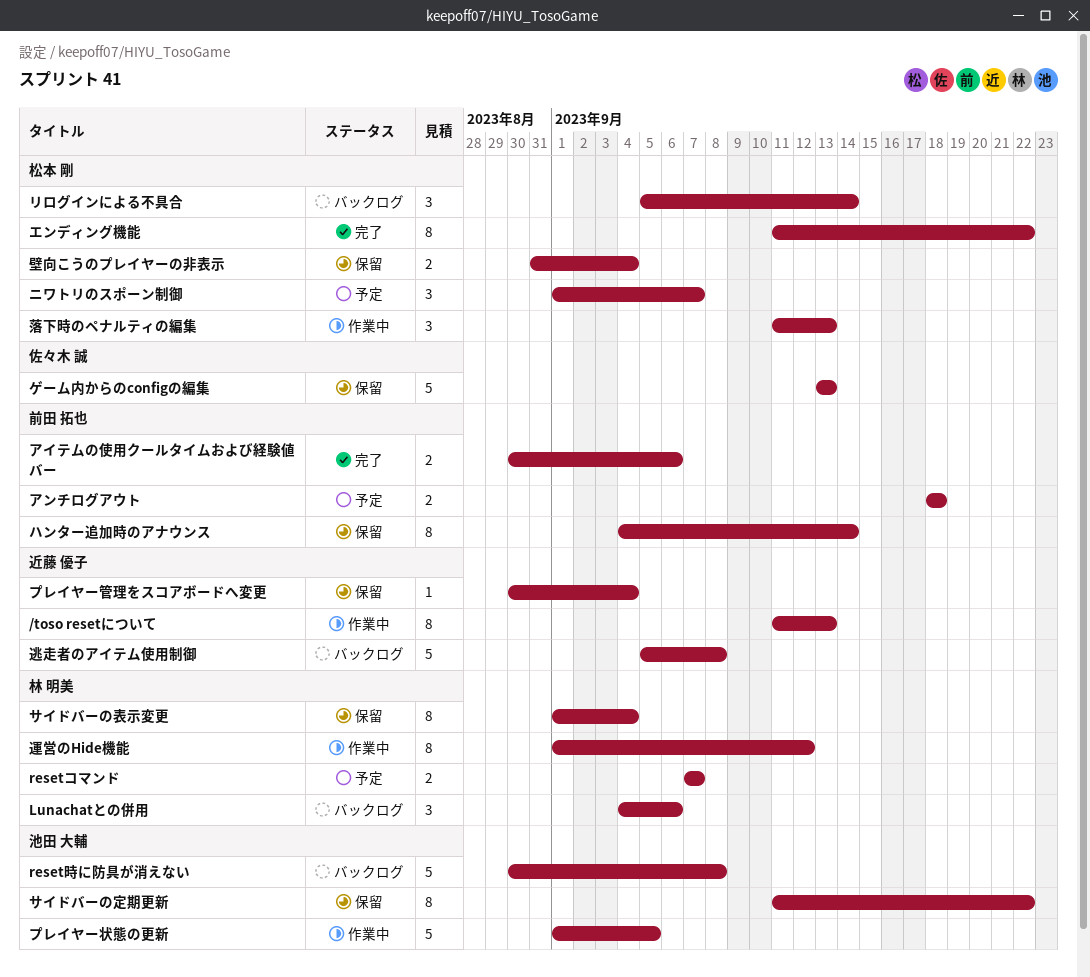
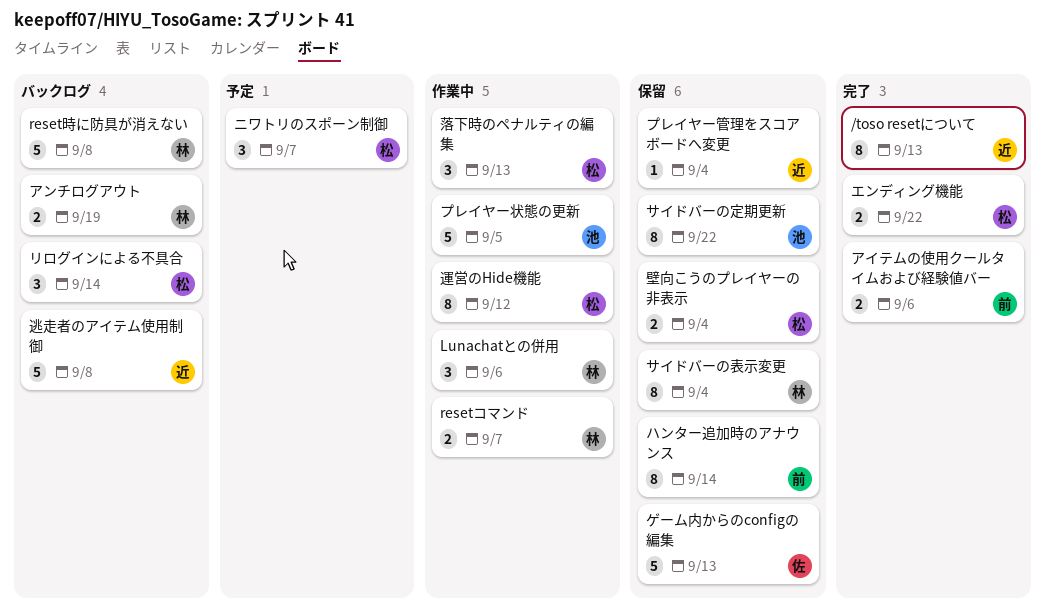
/toso resetについて, status: 作業中 -> 完了
Lunachatとの併用, status: バックログ -> 作業中
resetコマンド, status: 予定 -> 作業中
reset時に防具が消えない, owner: 池田 大輔 -> 林 明美
アンチログアウト, status: 予定 -> バックログ
アンチログアウト, owner: 前田 拓也 -> 林 明美
アンチログアウト, due: Sep 18 -> Sep 19
エンディング機能, estimate: 8 -> 2
運営のHide機能, owner: 林 明美 -> 松本 剛

